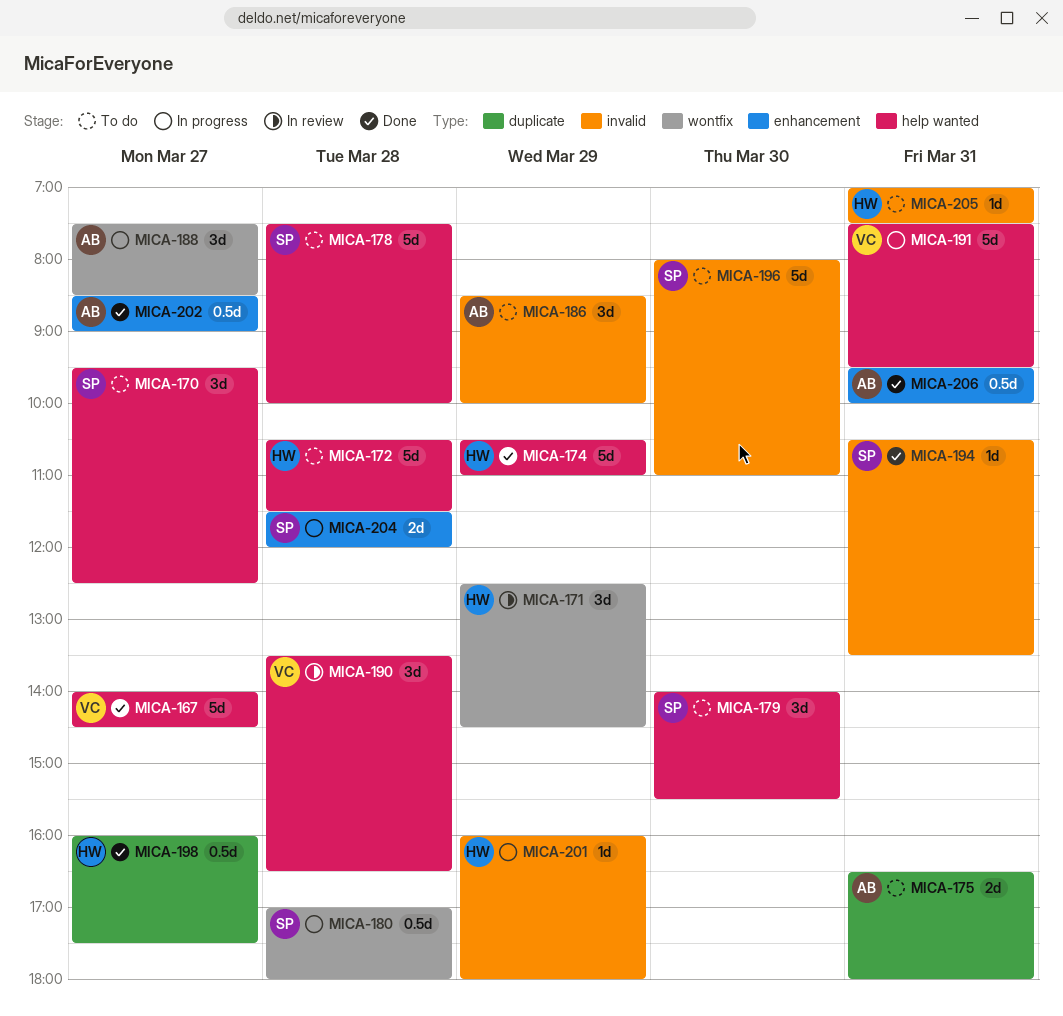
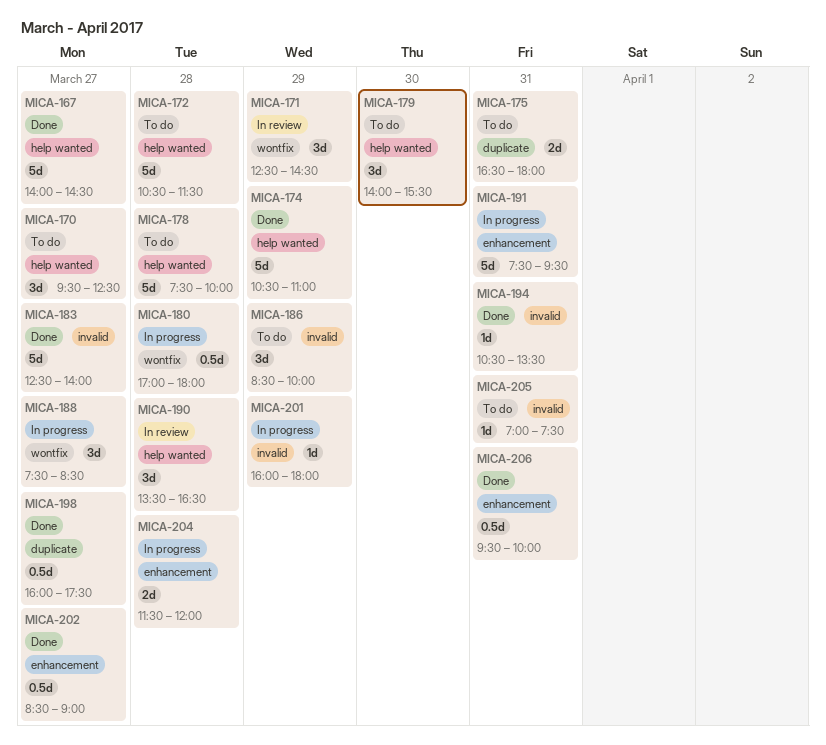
MICA-183: none -> present
MICA-191, label: help wanted -> enhancement
MICA-196: present -> none

